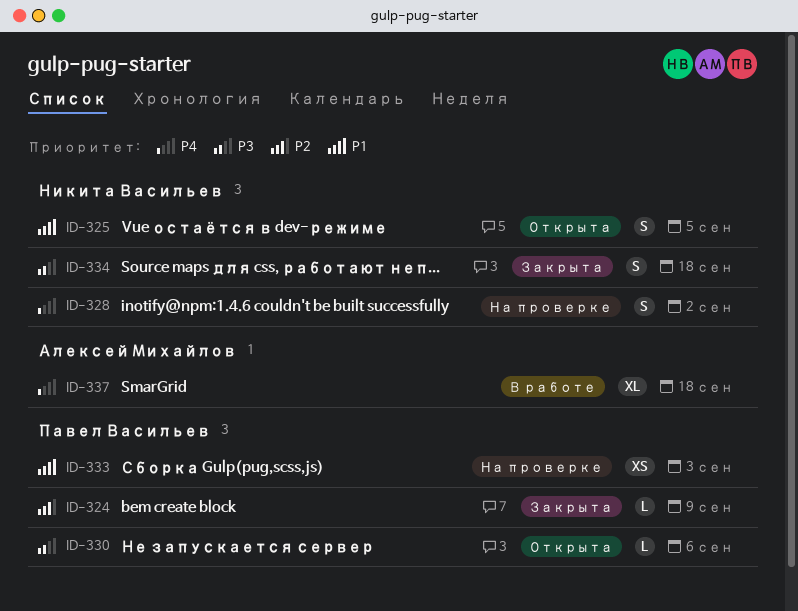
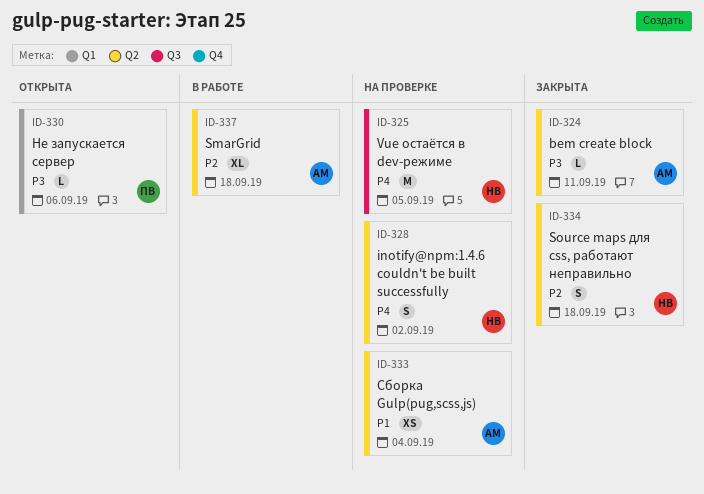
ID-324, owner: Павел Васильев -> Алексей Михайлов
ID-324, priority: P2 -> P3
ID-324, due: Sep 9 -> Sep 11
ID-325, status: Открыта -> На проверке
ID-325, priority: P1 -> P4
ID-325, estimate: S -> M
ID-333, owner: Павел Васильев -> Алексей Михайлов
ID-333, due: Sep 3 -> Sep 4
ID-334, priority: P3 -> P2
ID-337, priority: P4 -> P2

